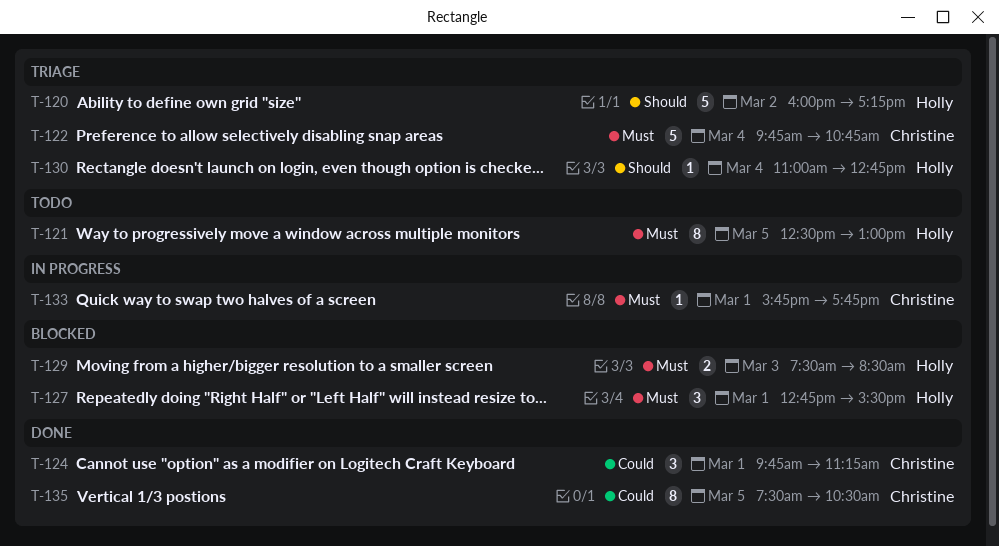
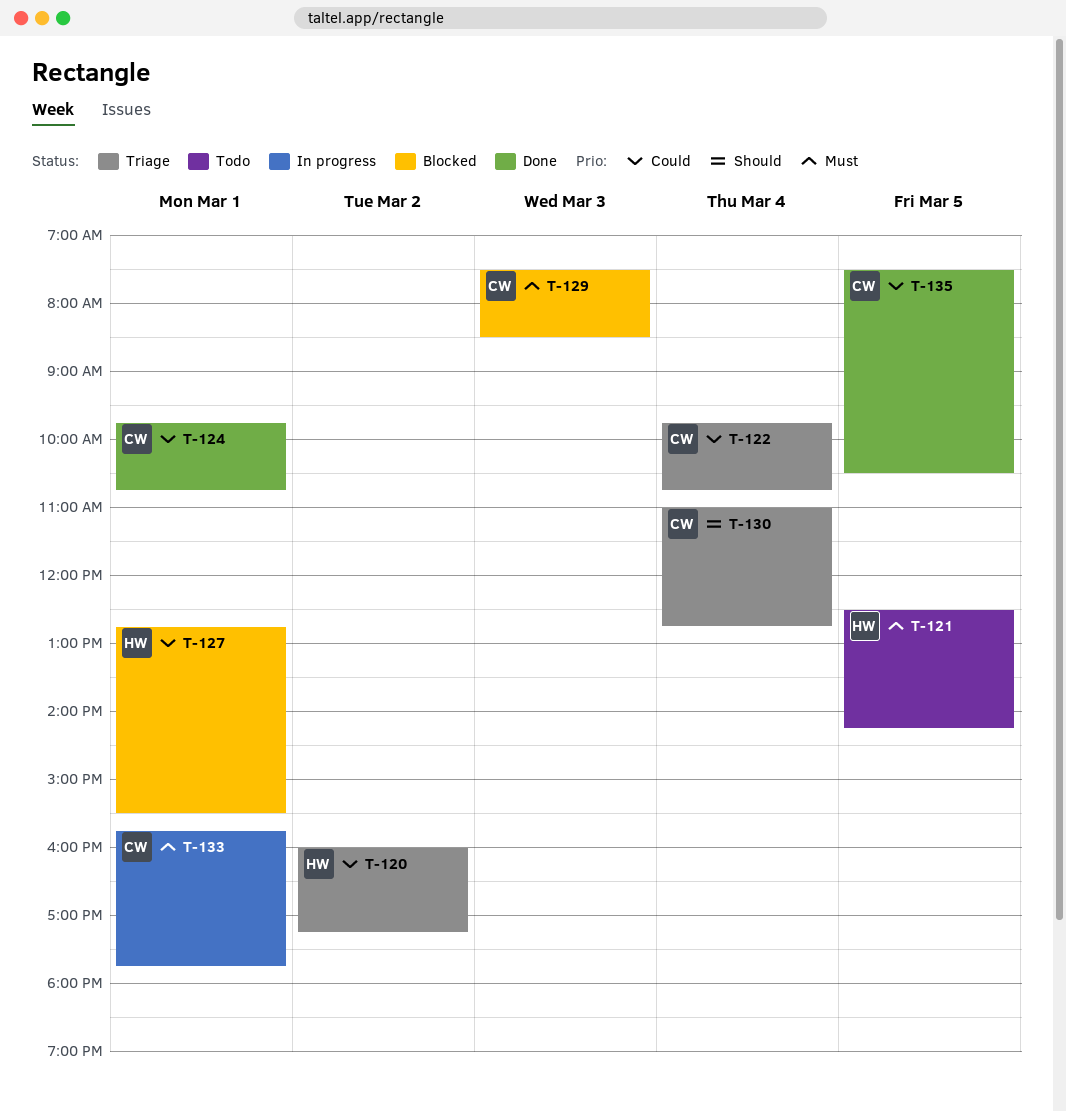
T-120, priority: Should -> Could
T-121, ends: 13:00 -> 14:15
T-122, priority: Must -> Could
T-124, ends: 11:15 -> 10:45
T-127, priority: Must -> Could
T-129, owner: Holly -> Christine
T-130, owner: Holly -> Christine

